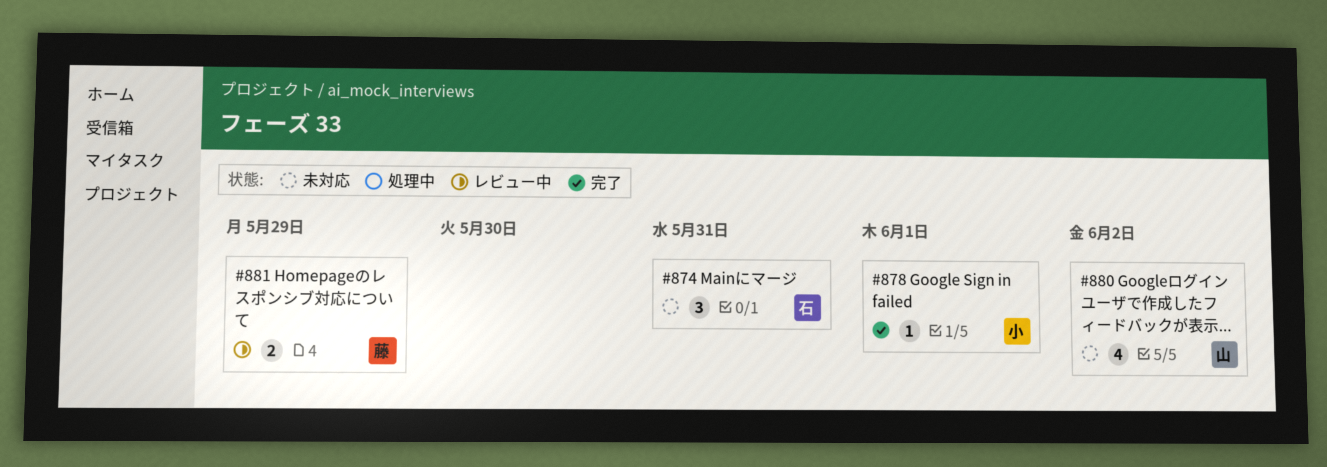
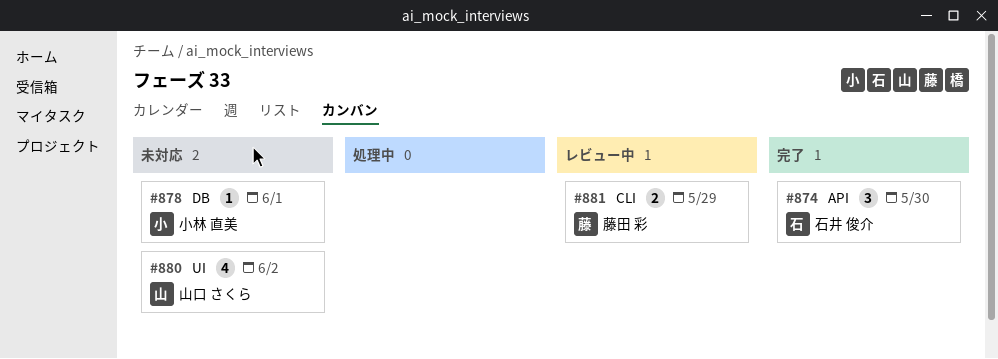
#874, status: 未対応 -> 完了
#874, due: May 31 -> May 30
#878, status: 完了 -> 未対応

